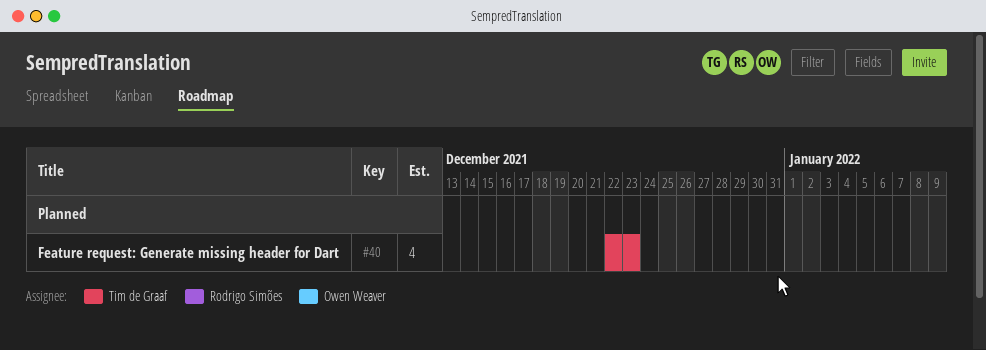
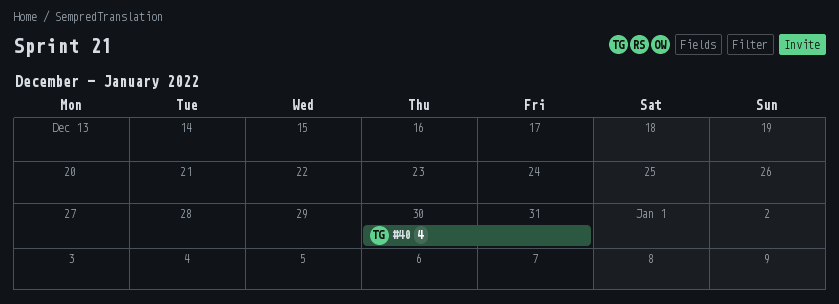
#40, start: Dec 22 -> Dec 30
#40, due: Dec 23 -> Dec 31

